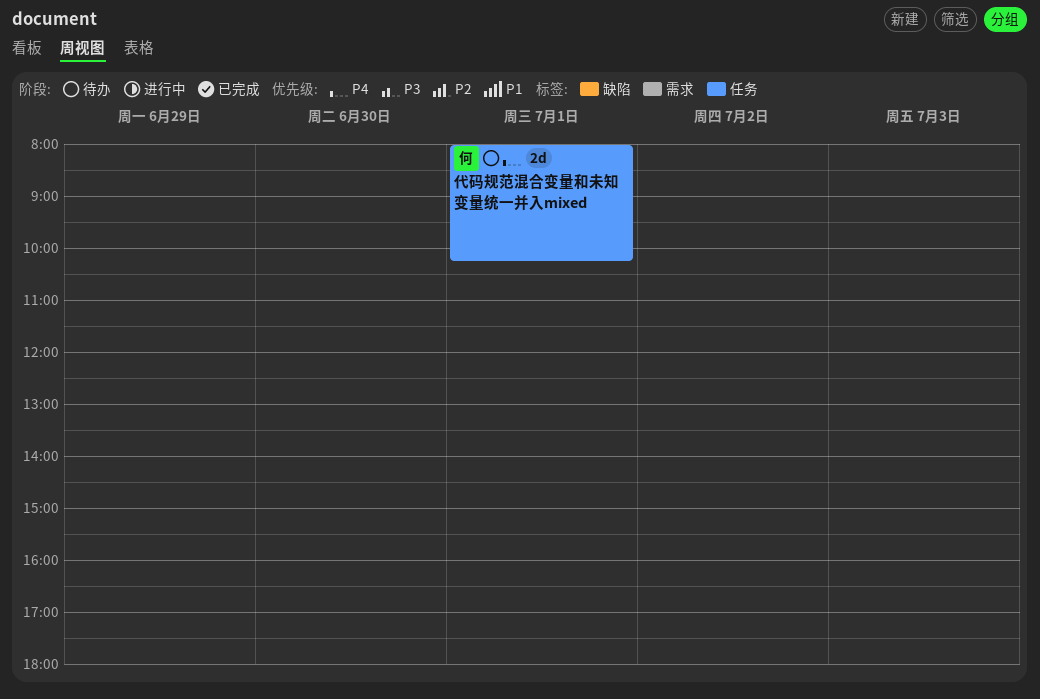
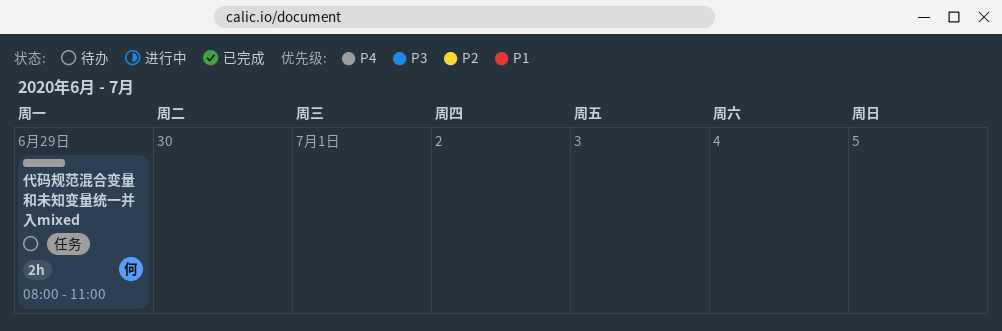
代码规范混合变量和未知变量统一并入mixed, estimate: 2d -> 2h
代码规范混合变量和未知变量统一并入mixed, day: Jul 1 -> Jun 29
代码规范混合变量和未知变量统一并入mixed, ends: 10:15 -> 11:00

